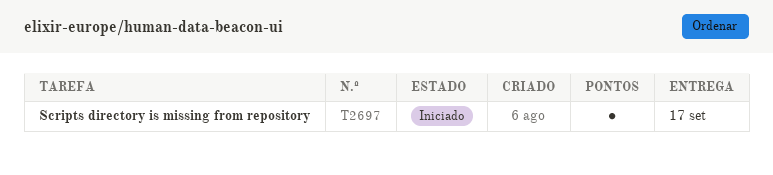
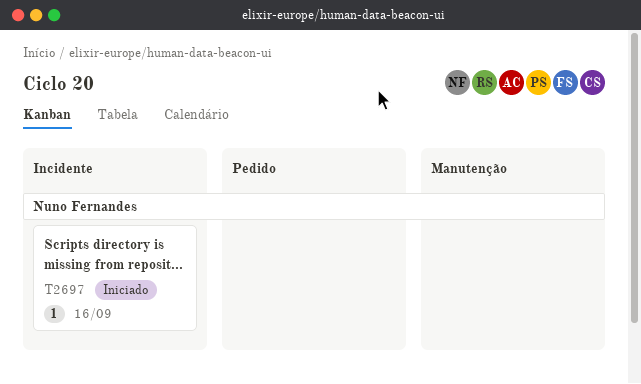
T2697, due: Sep 17 -> Sep 16

